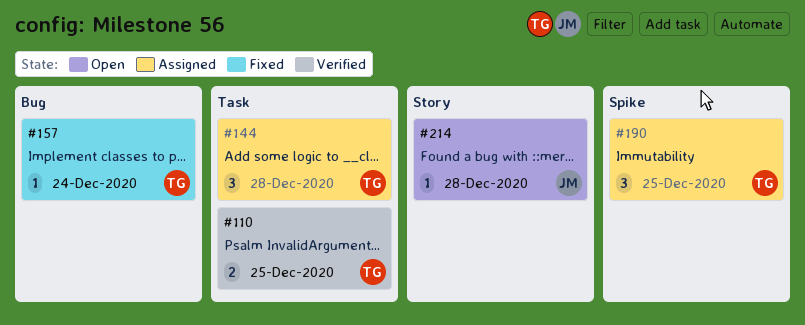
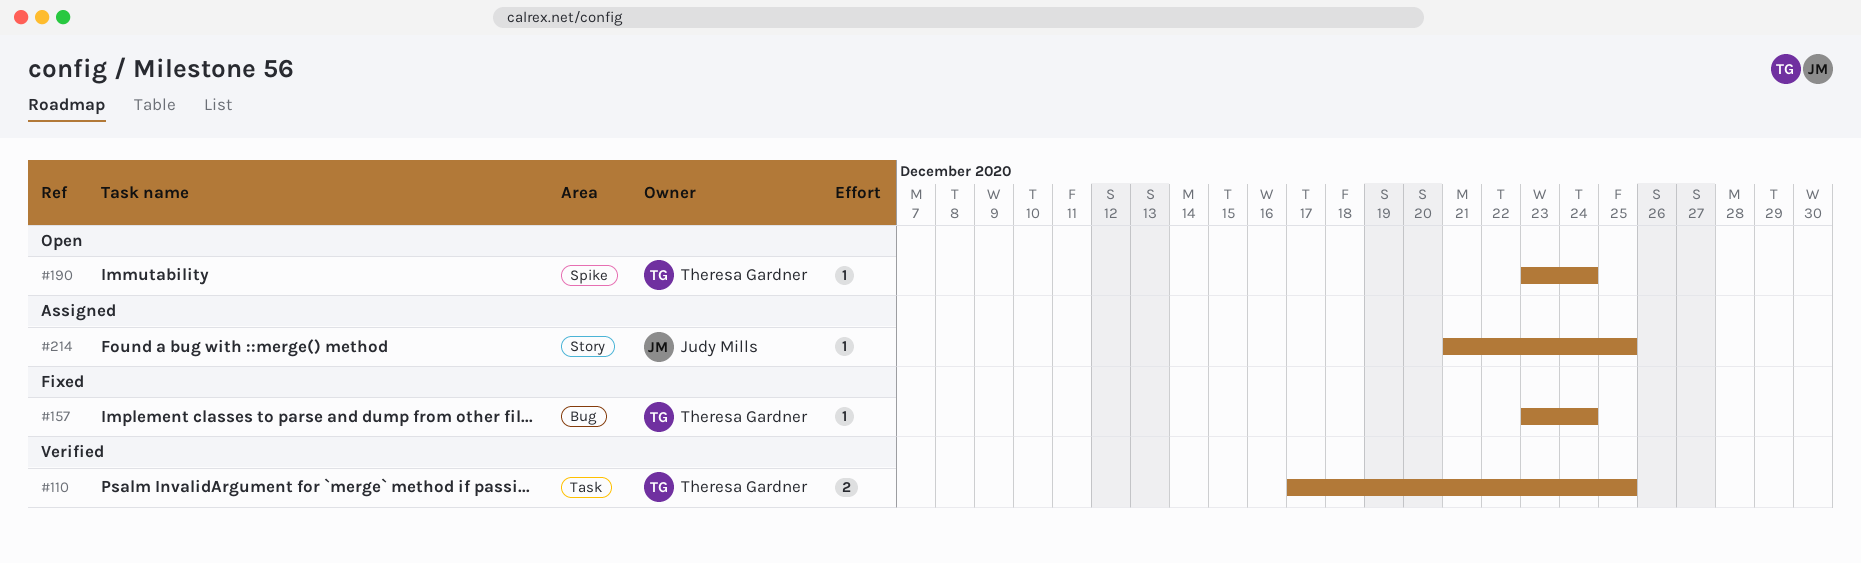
#144: present -> none
#190, status: Assigned -> Open
#190, estimate: 3 -> 1
#190, due: Dec 25 -> Dec 24
#214, status: Open -> Assigned
#214, due: Dec 28 -> Dec 25

